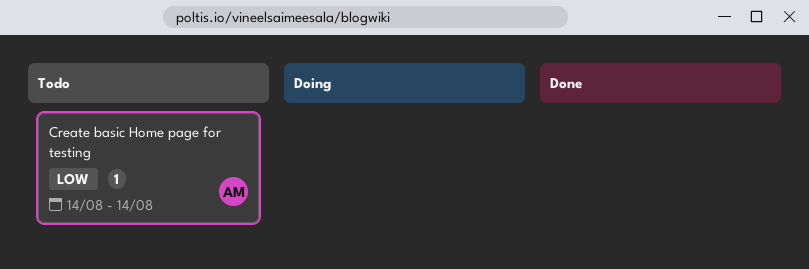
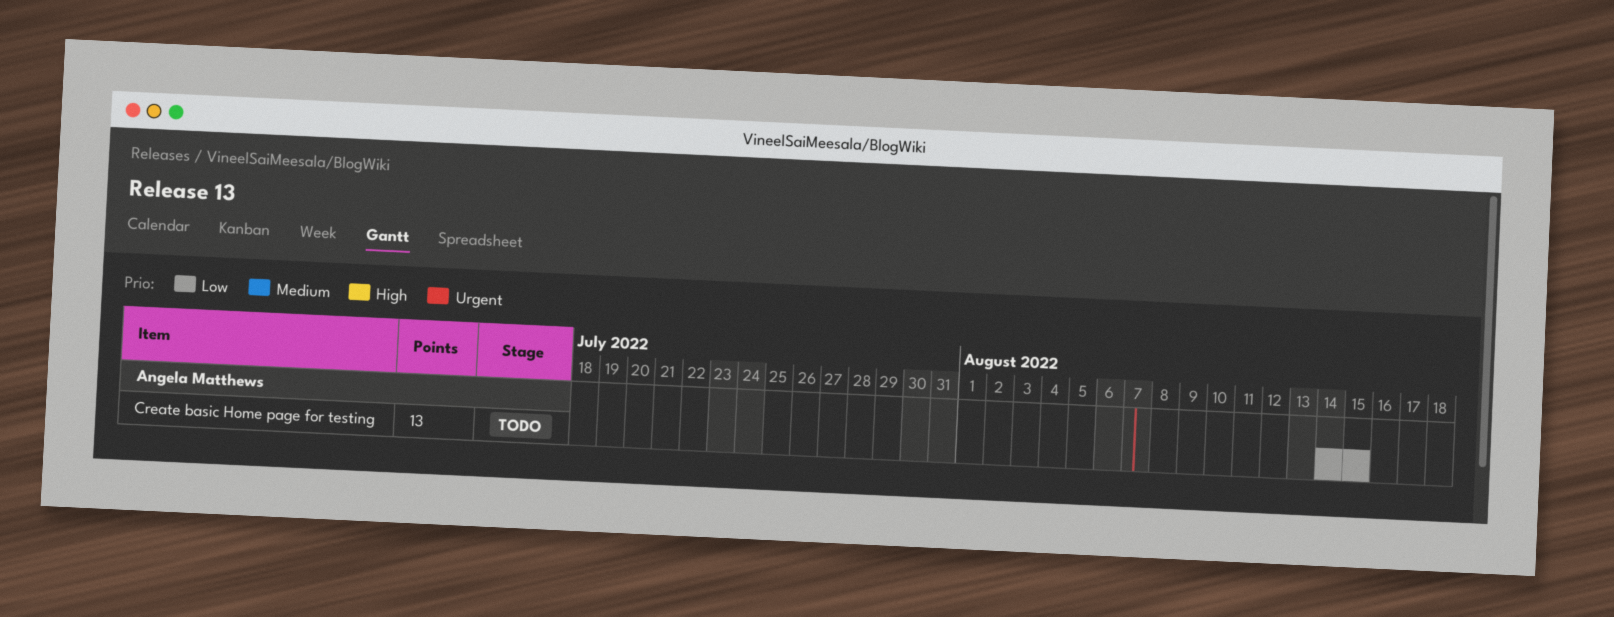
Create basic Home page for testing, estimate: 1 -> 13
Create basic Home page for testing, due: Aug 14 -> Aug 15

